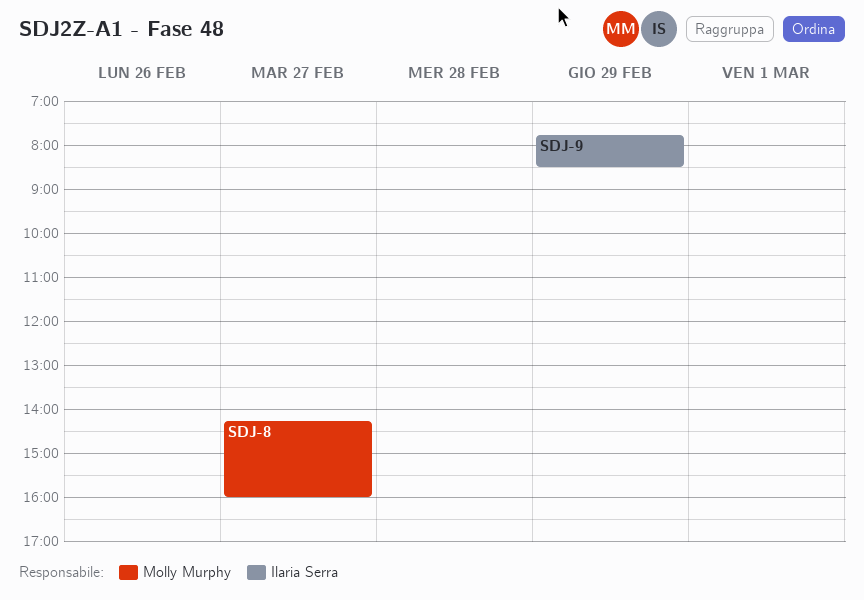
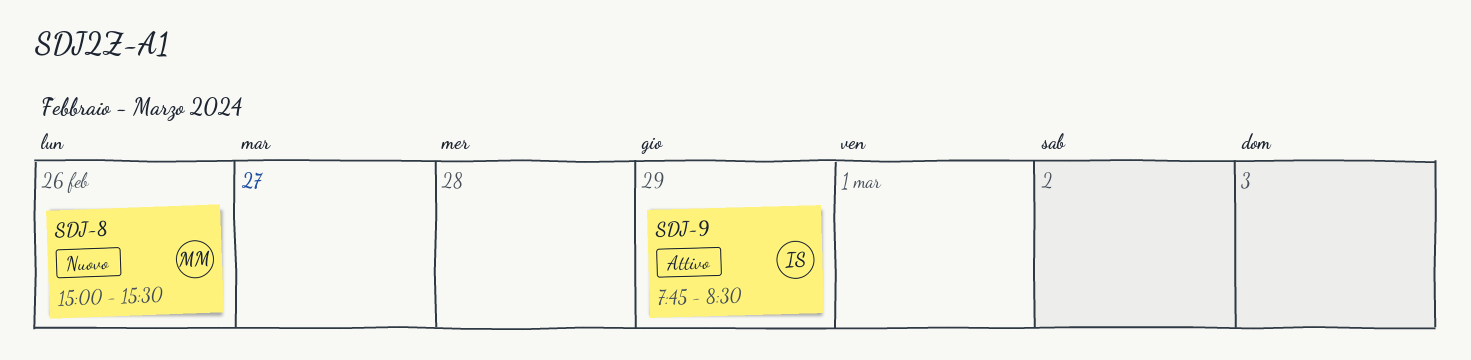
SDJ-8, day: Feb 27 -> Feb 26
SDJ-8, begins: 14:15 -> 15:00
SDJ-8, ends: 16:00 -> 15:30

